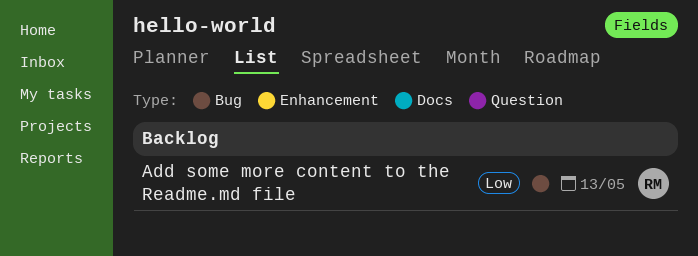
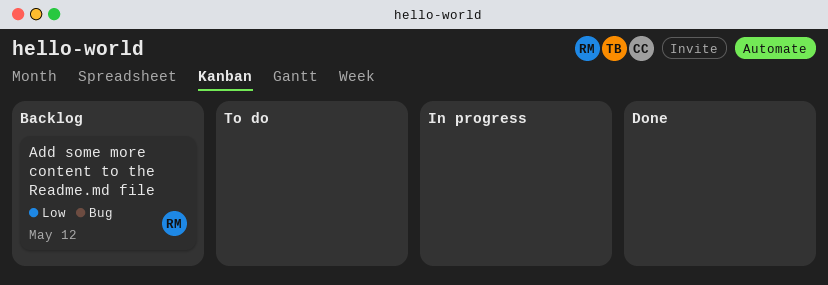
Add some more content to the Readme.md file, due: May 13 -> May 12

